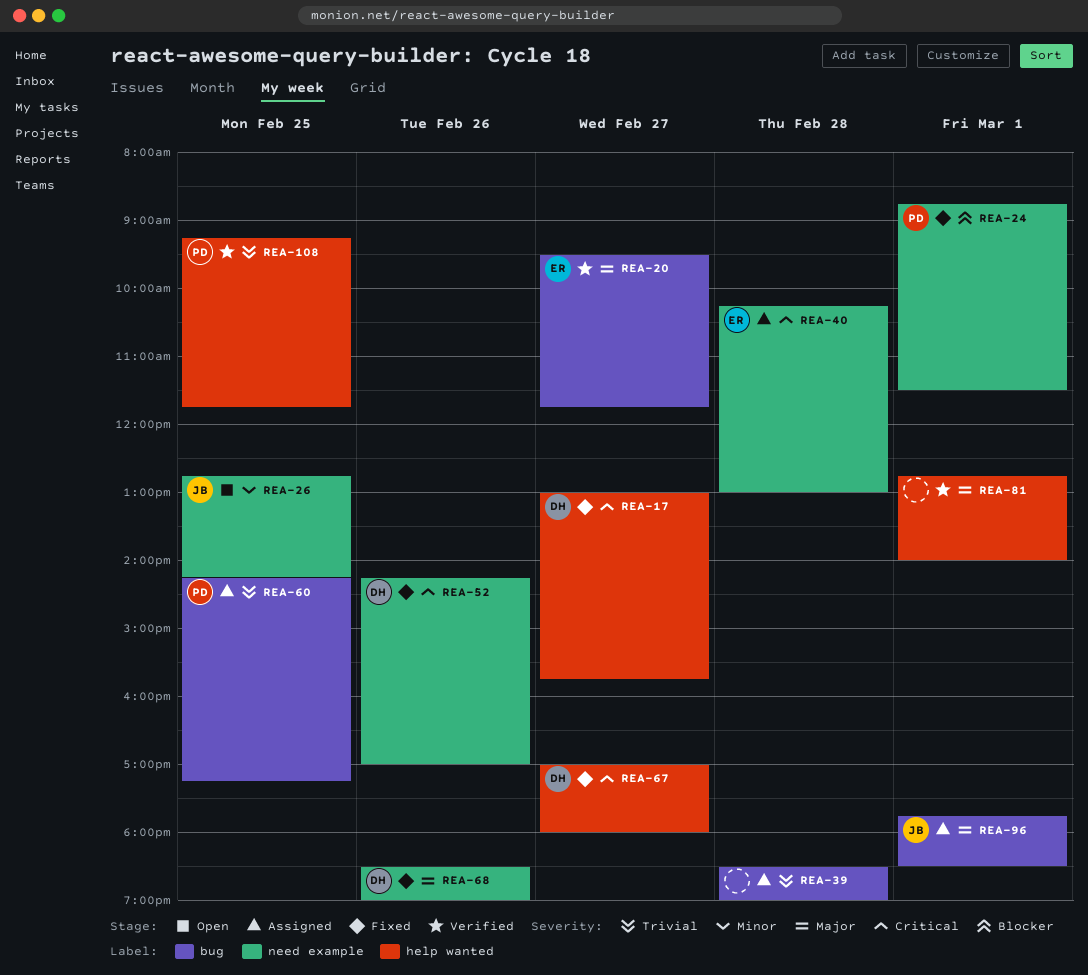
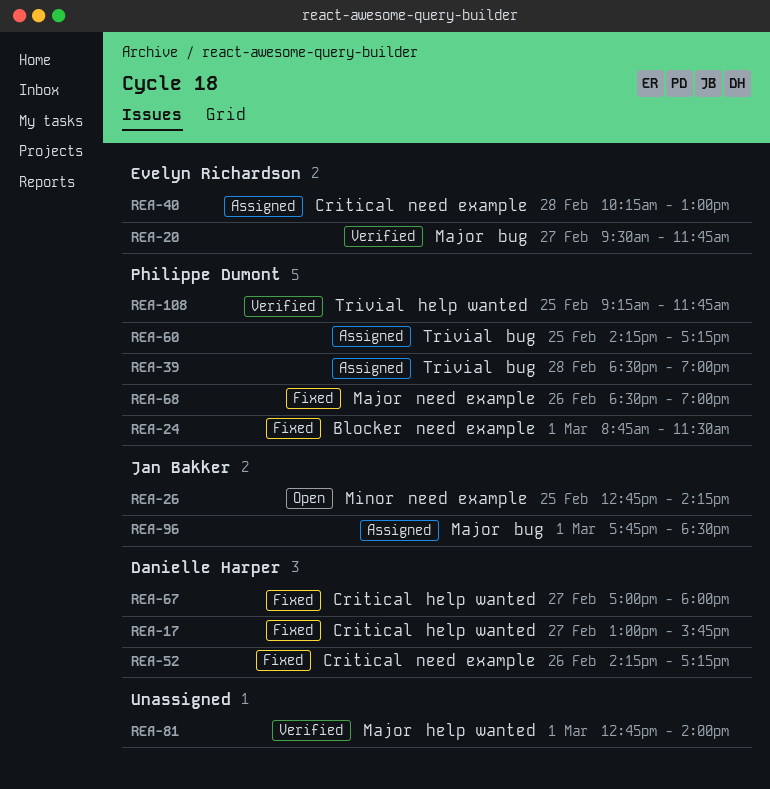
REA-39, owner: none -> Philippe Dumont
REA-52, ends: 17:00 -> 17:15
REA-68, owner: Danielle Harper -> Philippe Dumont

